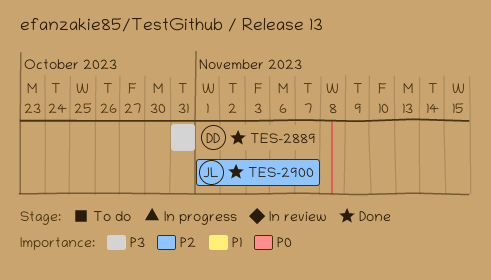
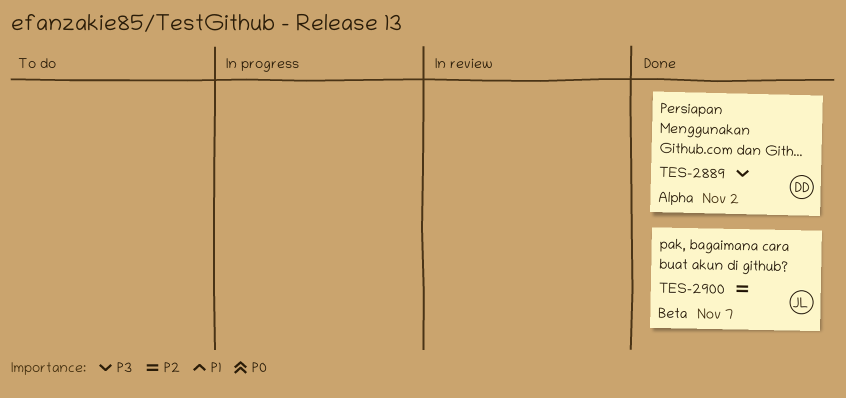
TES-2889, due: Oct 31 -> Nov 2

